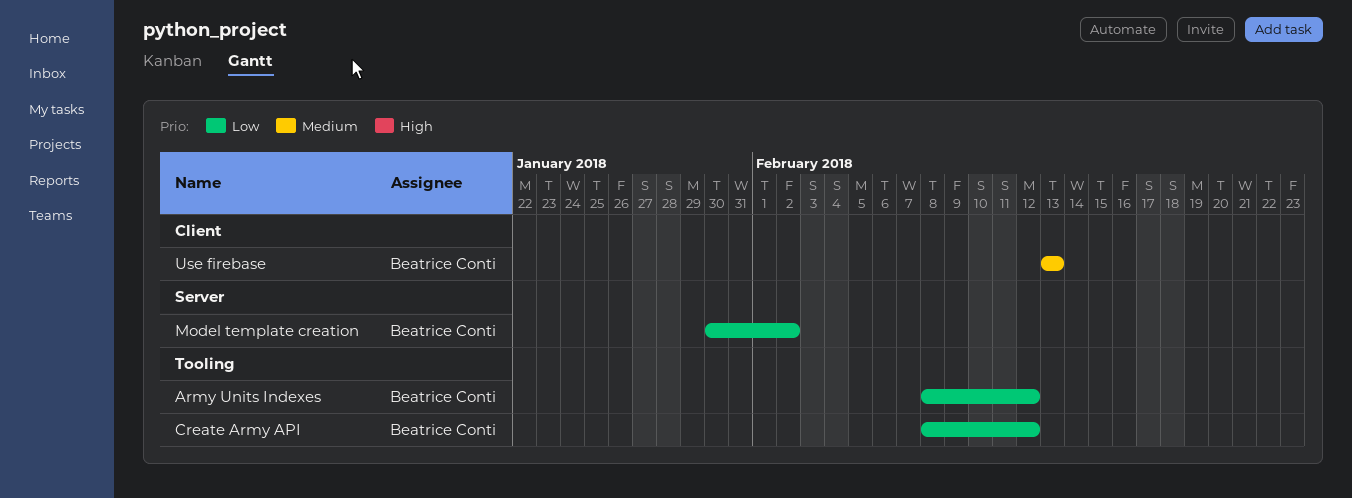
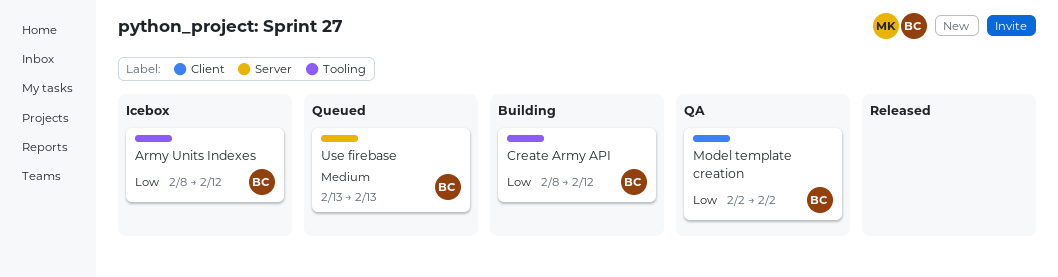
Model template creation, label: Server -> Client
Model template creation, start: Jan 30 -> Feb 2
Use firebase, label: Client -> Server

